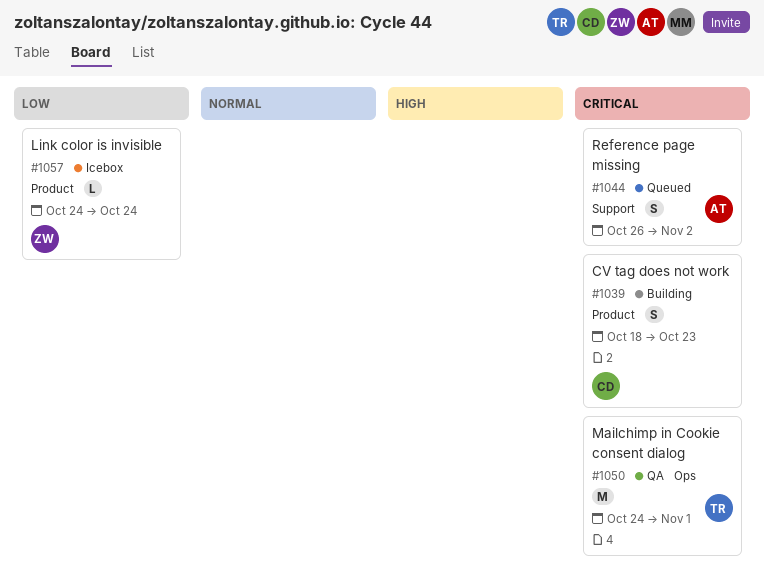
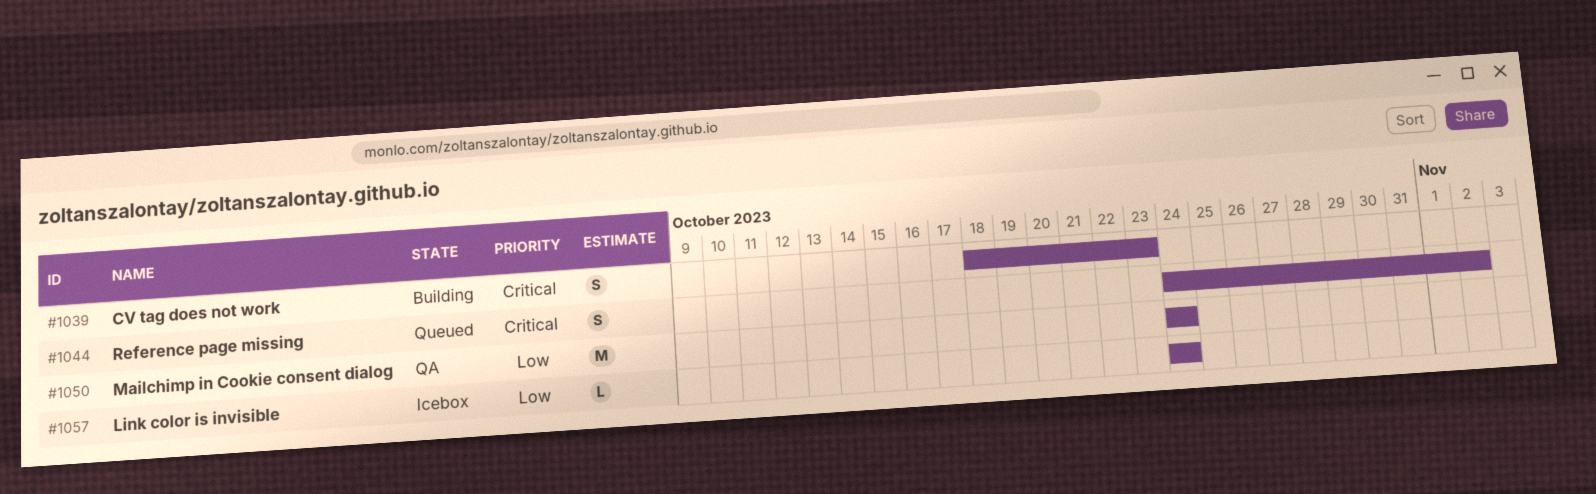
#1044, start: Oct 26 -> Oct 24
#1050, priority: Critical -> Low
#1050, due: Nov 1 -> Oct 24

